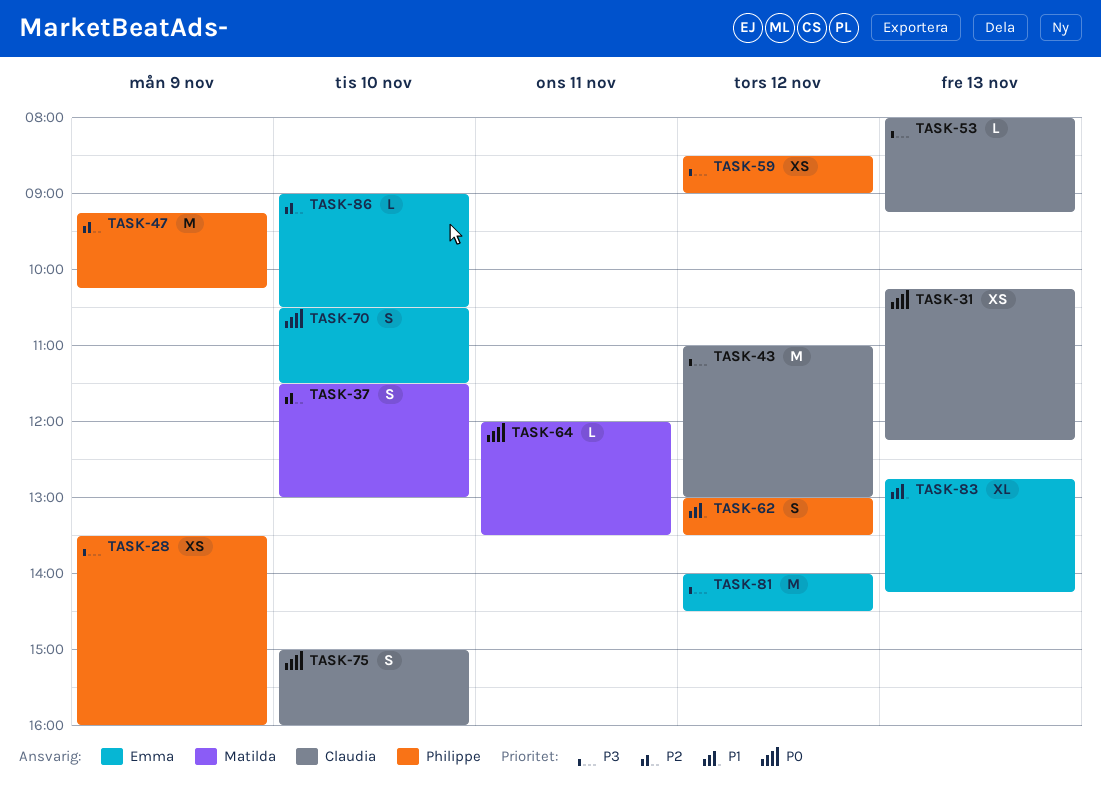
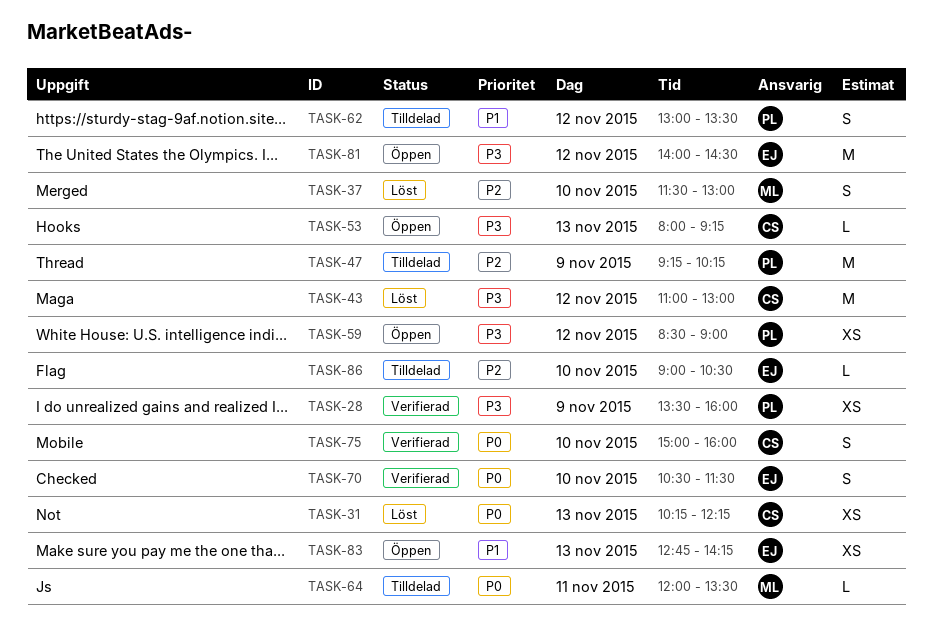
TASK-83, estimate: XL -> XS

